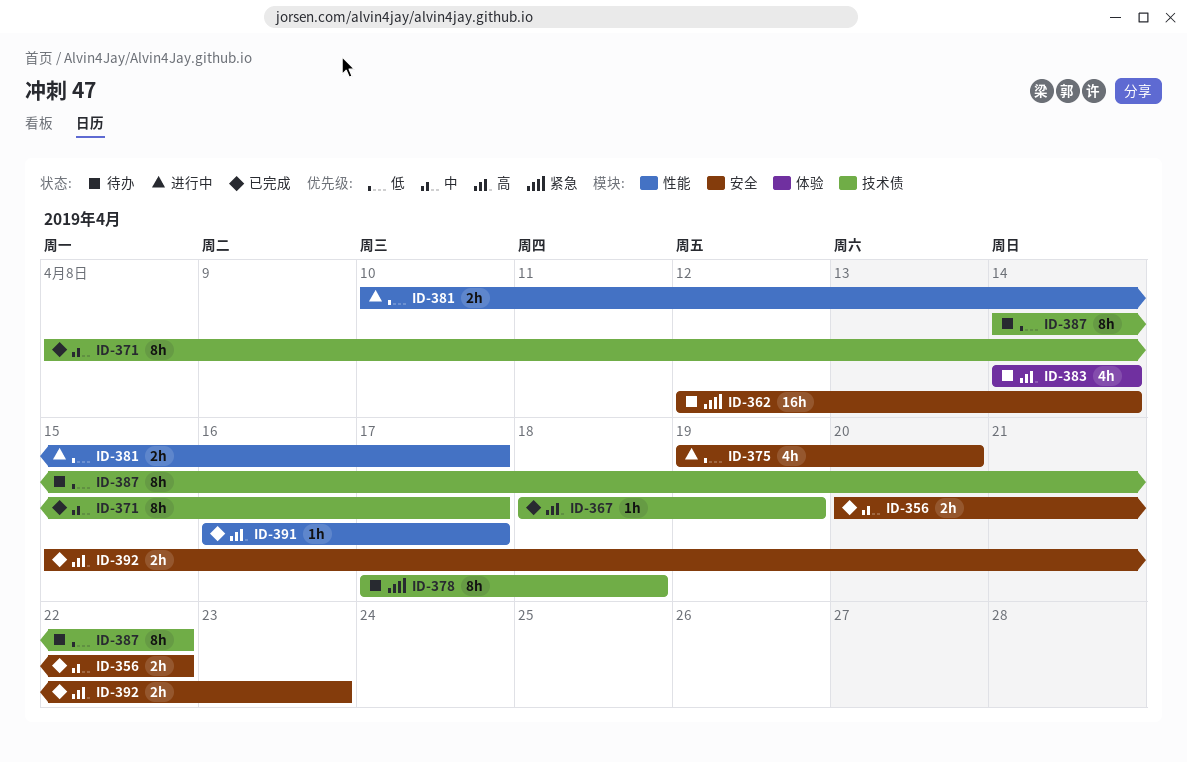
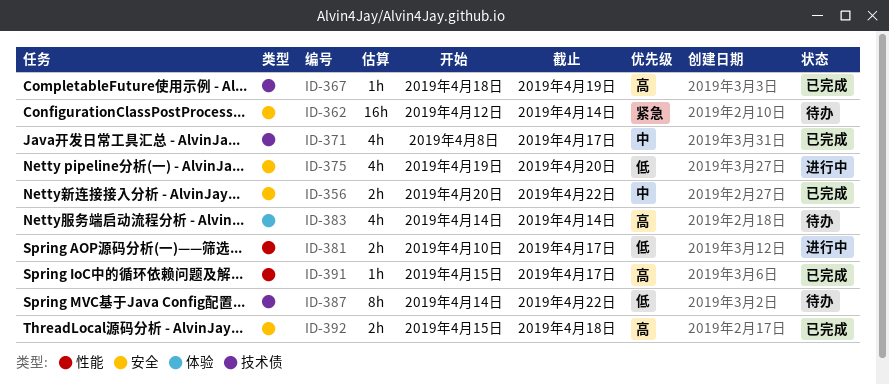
ID-371, estimate: 8h -> 4h
ID-378: present -> none
ID-391, start: Apr 16 -> Apr 15
ID-392, due: Apr 23 -> Apr 18

